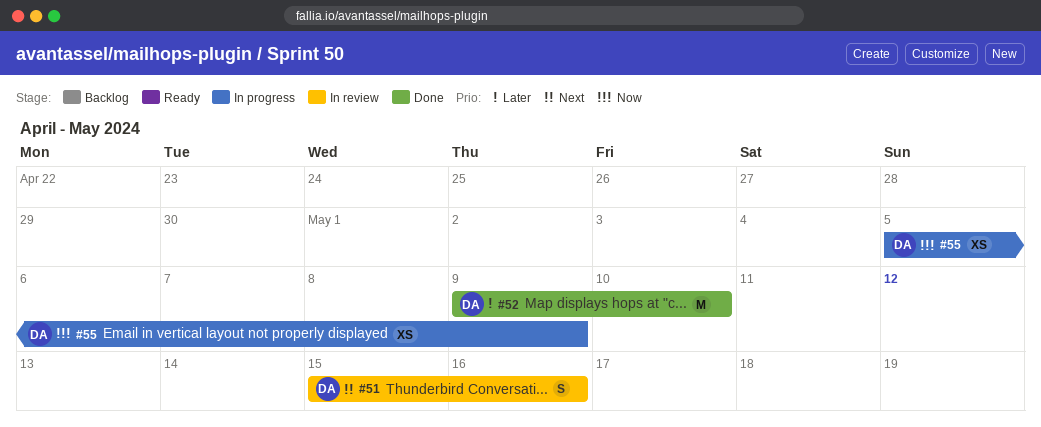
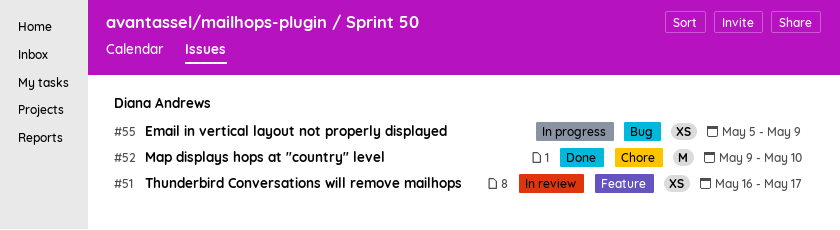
#51, estimate: S -> XS
#51, start: May 15 -> May 16
#51, due: May 16 -> May 17

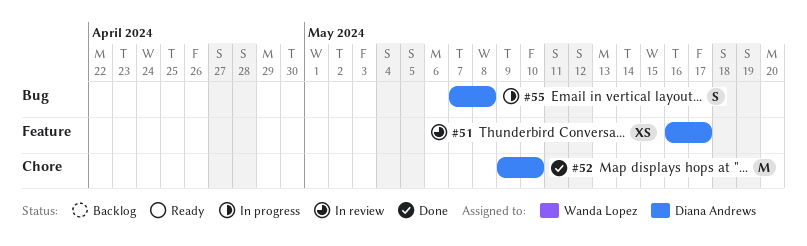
#55, estimate: XS -> S
#55, start: May 5 -> May 7
#55, due: May 9 -> May 8

